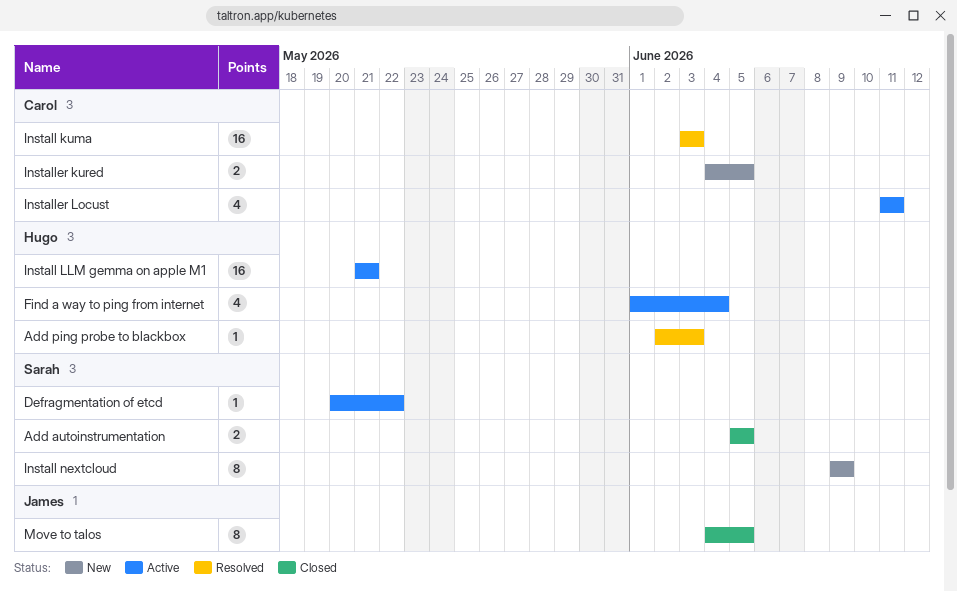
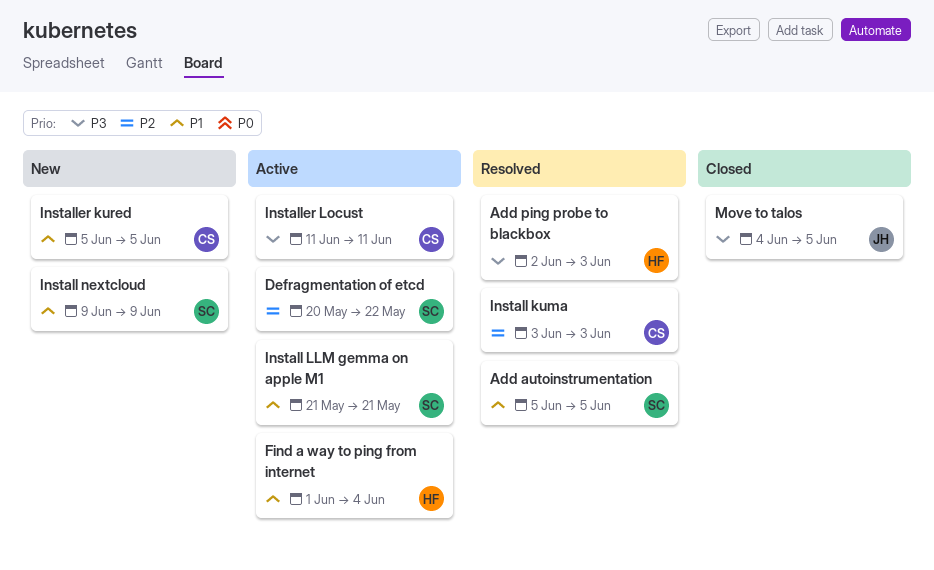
Add autoinstrumentation, status: Closed -> Resolved
Install LLM gemma on apple M1, owner: Hugo -> Sarah
Installer kured, start: Jun 4 -> Jun 5

